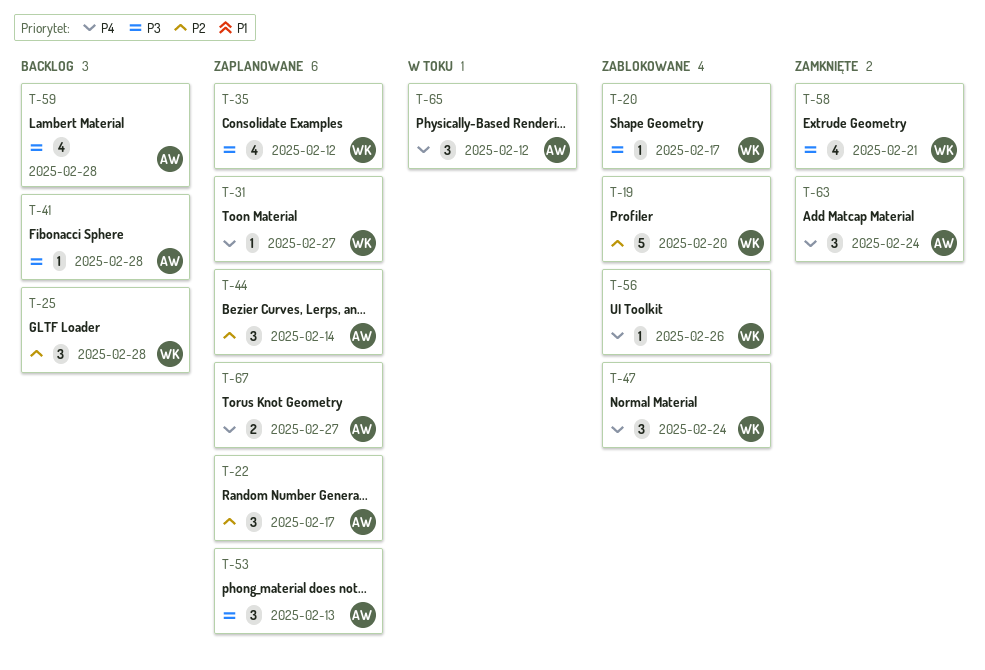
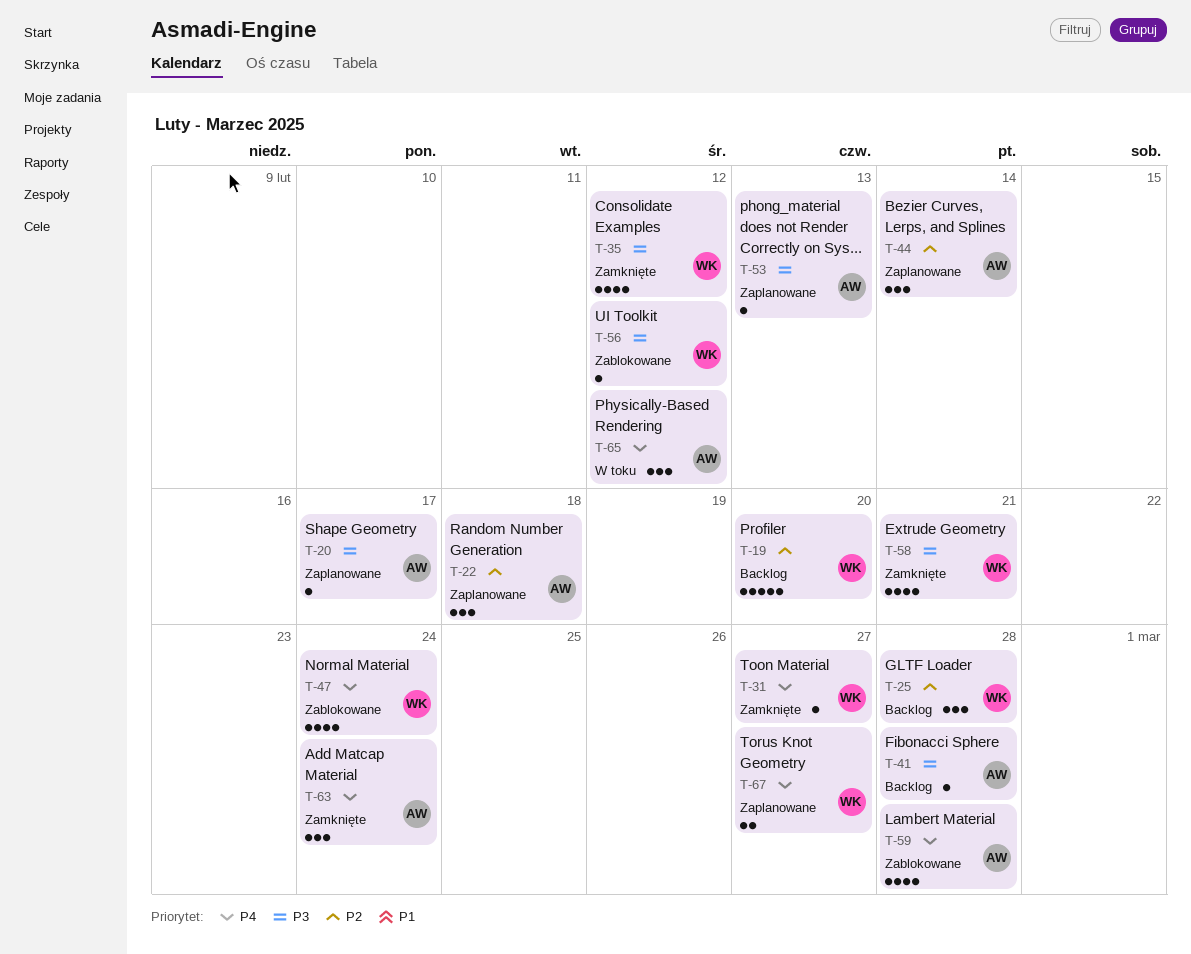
T-19, status: Zablokowane -> Backlog
T-20, status: Zablokowane -> Zaplanowane
T-20, owner: WK -> AW
T-22, due: Feb 17 -> Feb 18
T-31, status: Zaplanowane -> Zamknięte
T-35, status: Zaplanowane -> Zamknięte
T-47, estimate: 3 -> 4
T-53, estimate: 3 -> 1
T-56, priority: P4 -> P3
T-56, due: Feb 26 -> Feb 12
T-59, status: Backlog -> Zablokowane
T-59, priority: P3 -> P4
T-67, owner: AW -> WK

